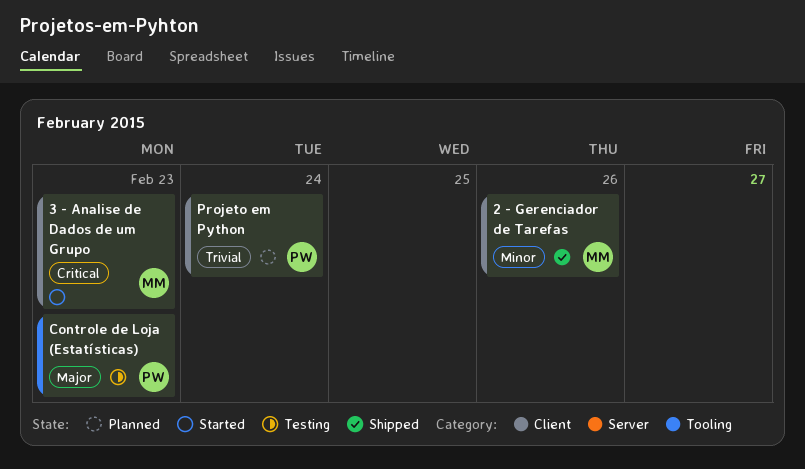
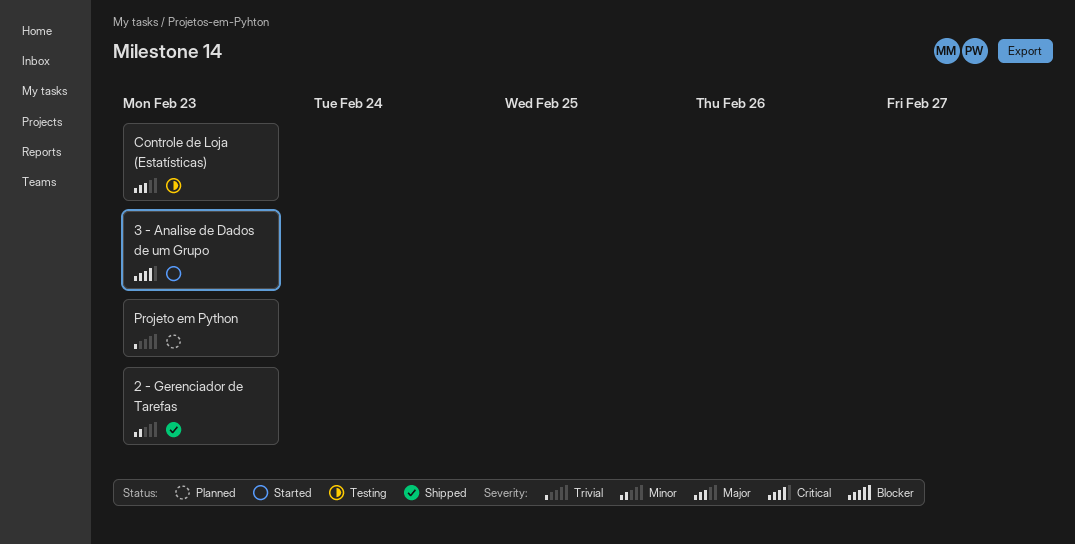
2 - Gerenciador de Tarefas, due: Feb 26 -> Feb 23
Projeto em Python, due: Feb 24 -> Feb 23

